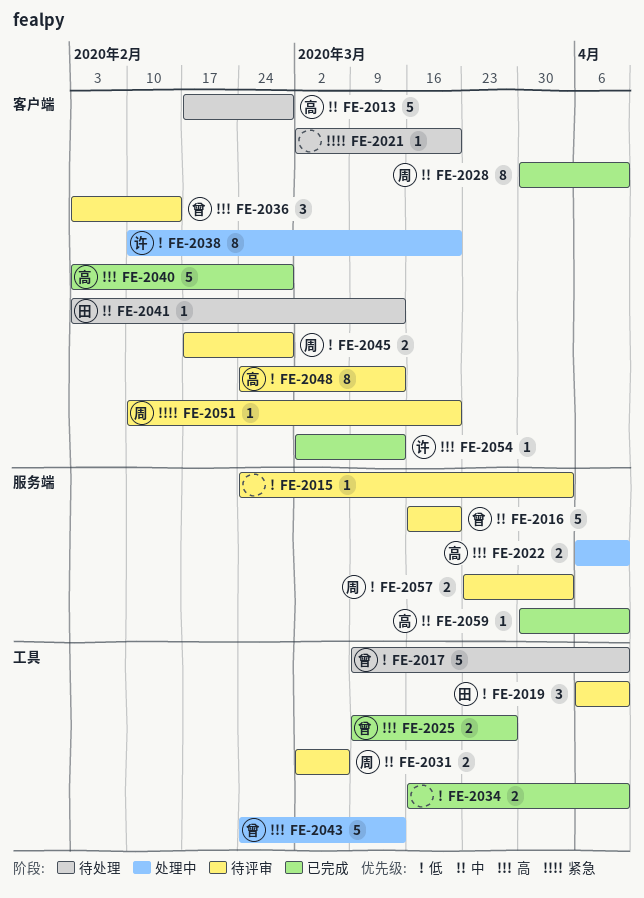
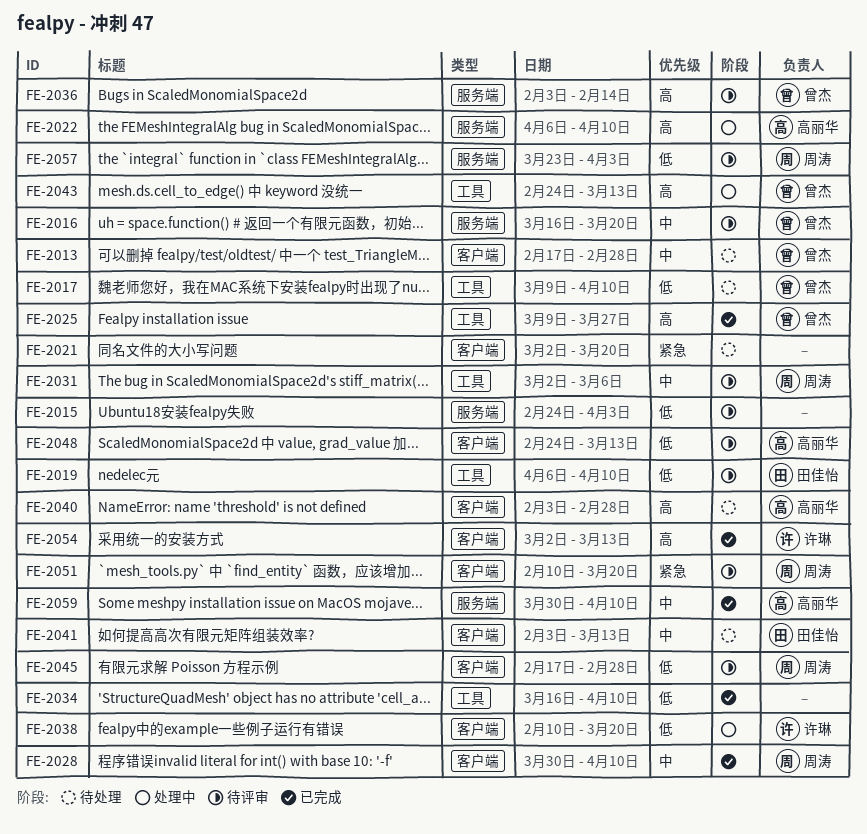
FE-2013, owner: 高丽华 -> 曾杰
FE-2036, label: 客户端 -> 服务端
FE-2040, status: 已完成 -> 待处理

